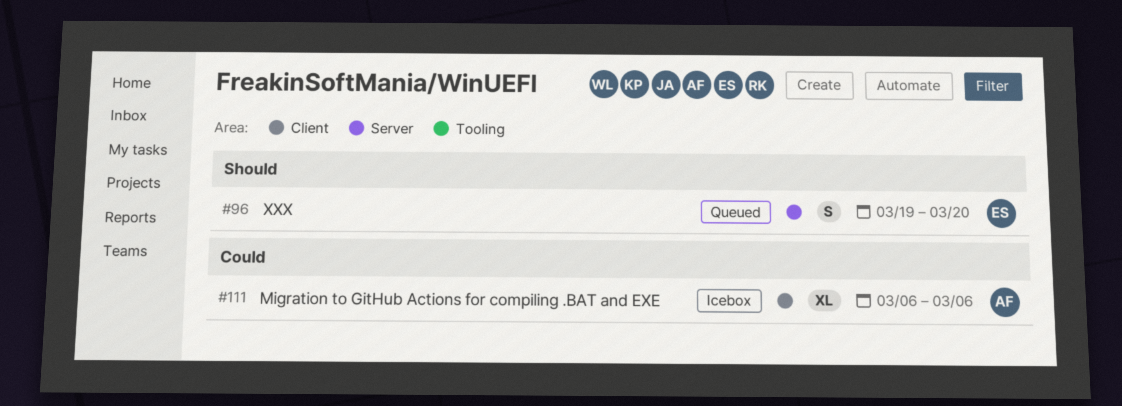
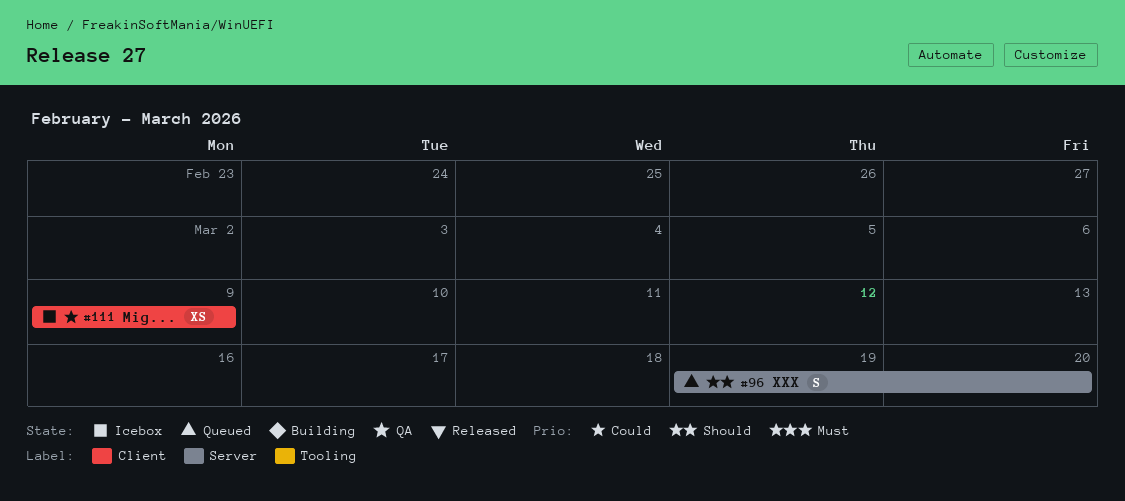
#111, estimate: XL -> XS
#111, start: Mar 6 -> Mar 9
#111, due: Mar 6 -> Mar 9

